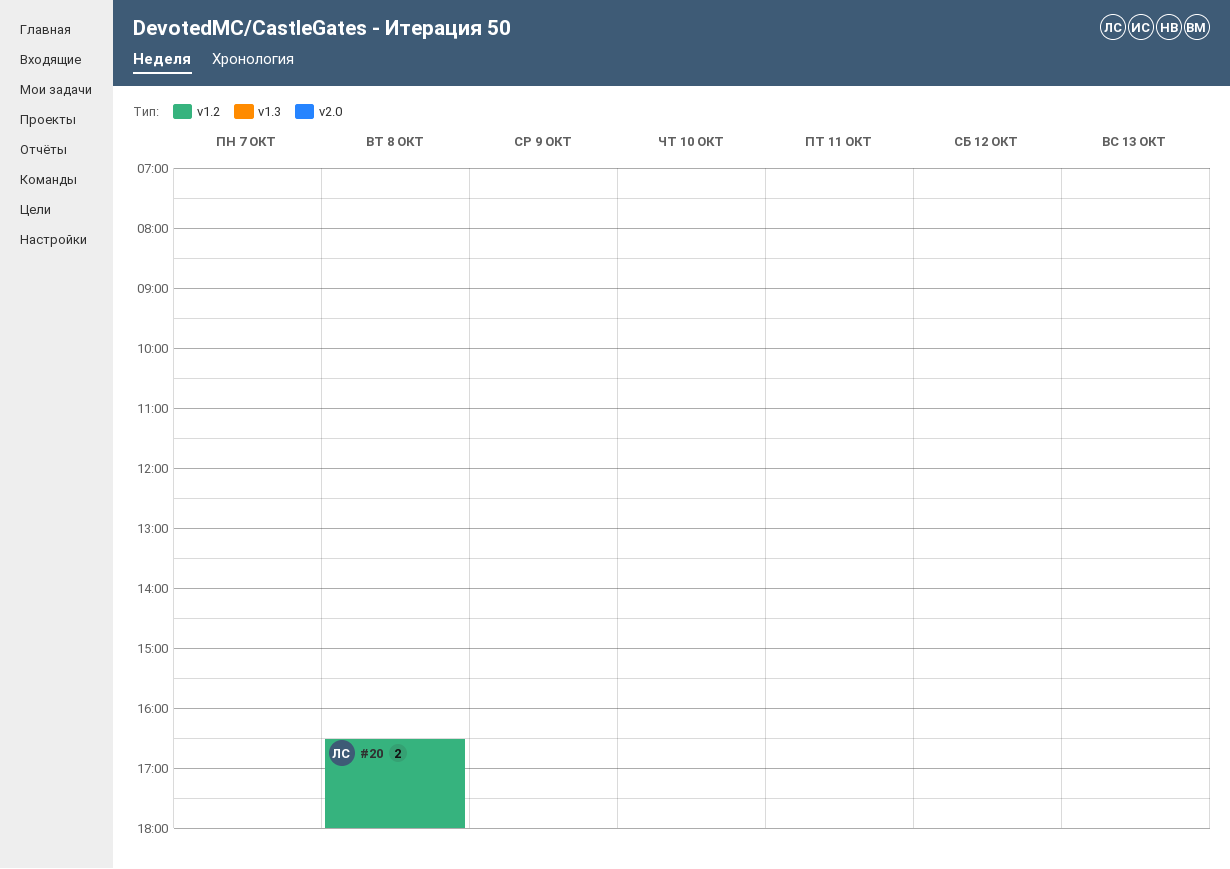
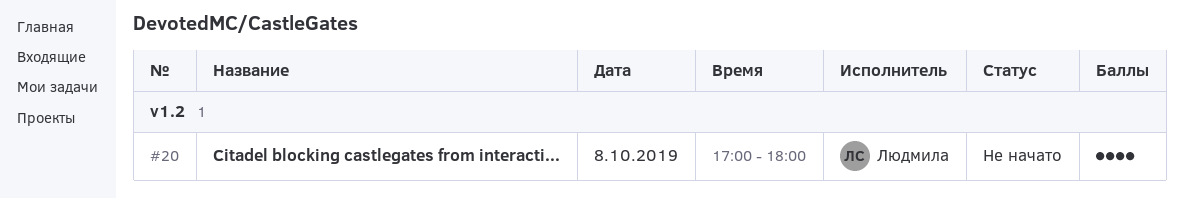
#20, estimate: 2 -> 4
#20, begins: 16:30 -> 17:00

